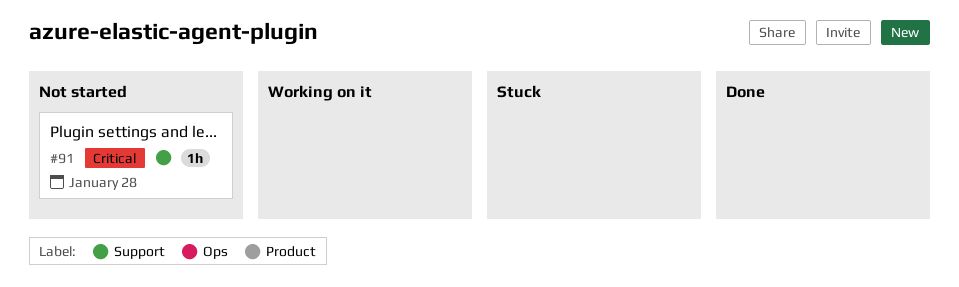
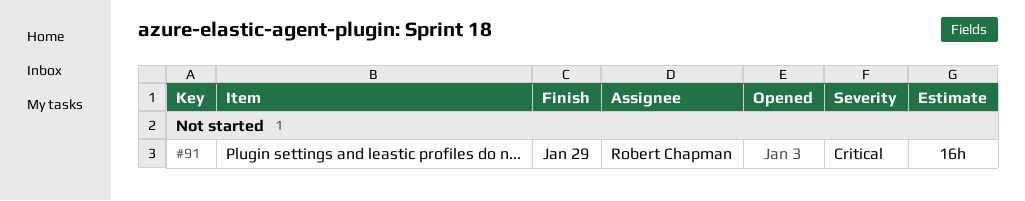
#91, estimate: 1h -> 16h
#91, due: Jan 28 -> Jan 29

